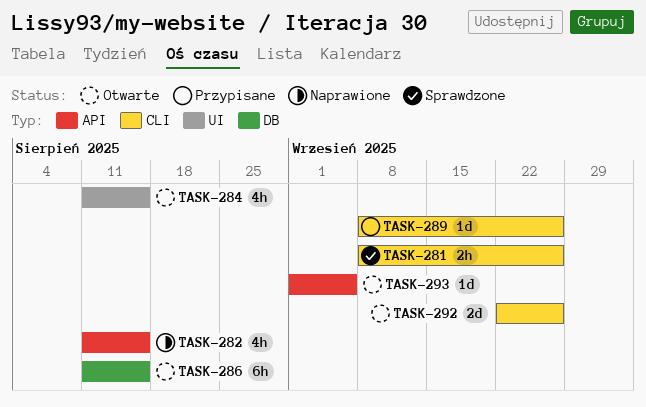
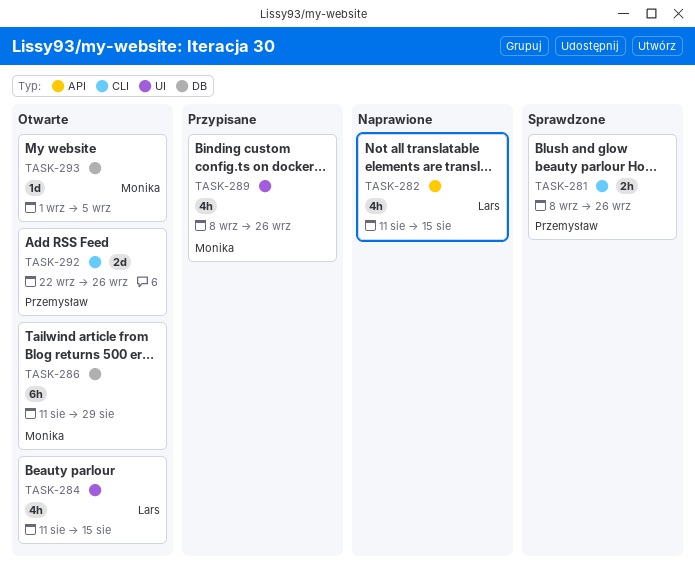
TASK-286, due: Aug 15 -> Aug 29
TASK-289, label: CLI -> UI
TASK-289, estimate: 1d -> 4h
TASK-293, label: API -> DB

